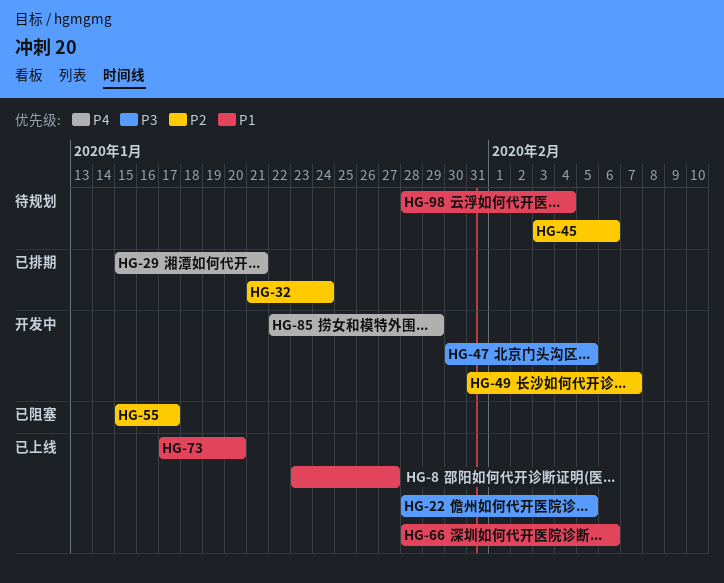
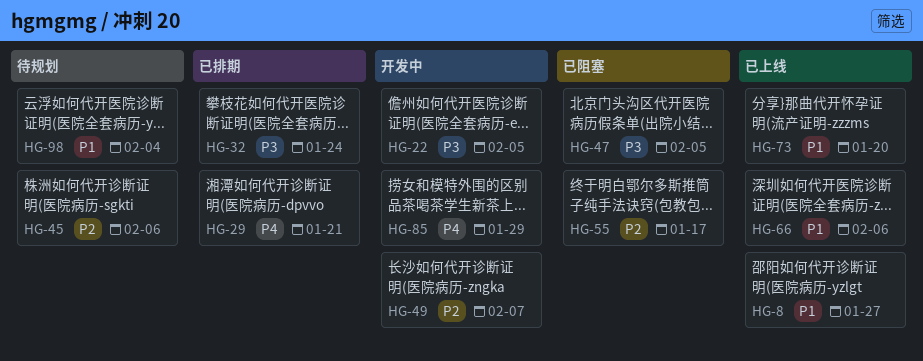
HG-22, status: 已上线 -> 开发中
HG-32, priority: P2 -> P3
HG-47, status: 开发中 -> 已阻塞

